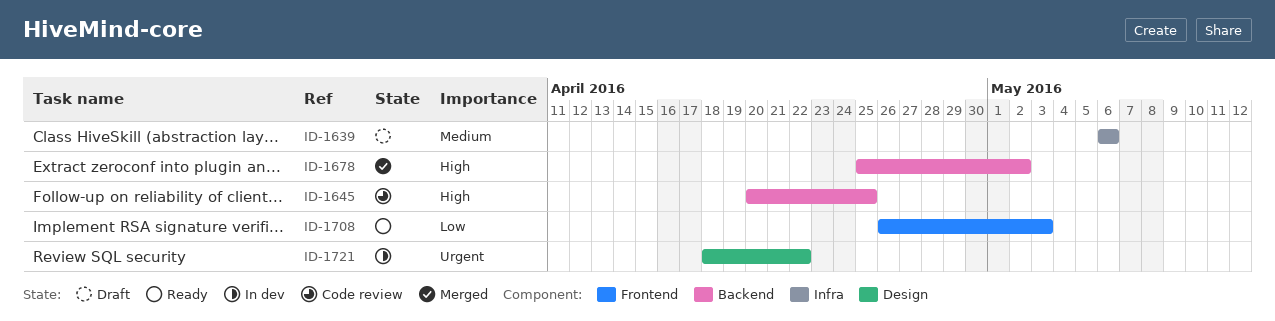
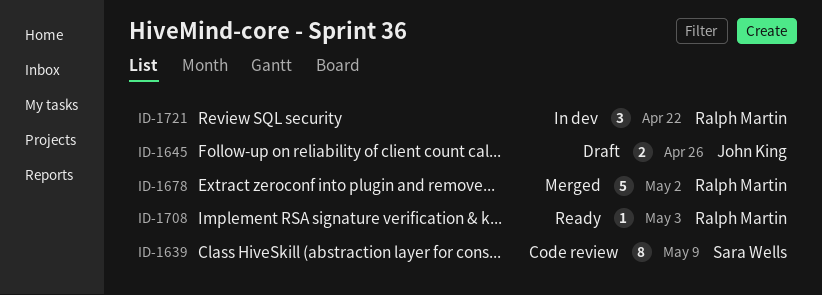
ID-1639, status: Draft -> Code review
ID-1639, due: May 6 -> May 9
ID-1645, status: Code review -> Draft
ID-1645, due: Apr 25 -> Apr 26

